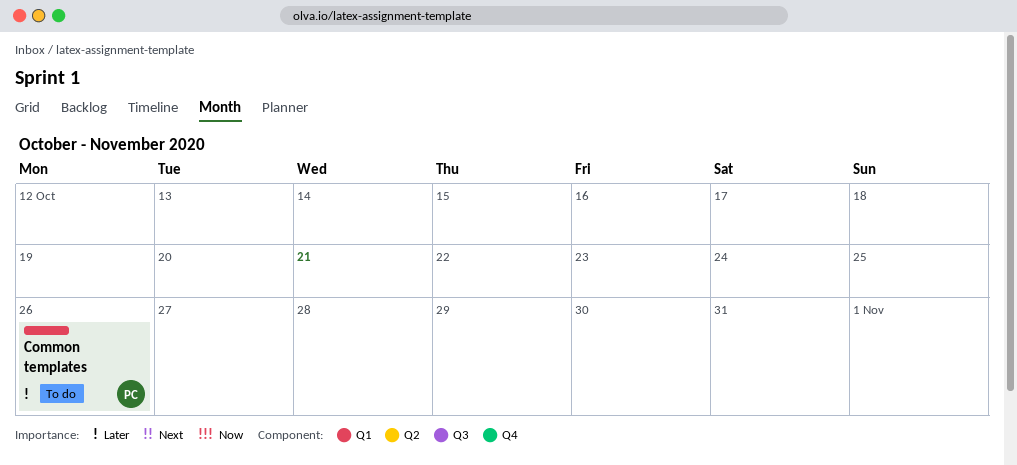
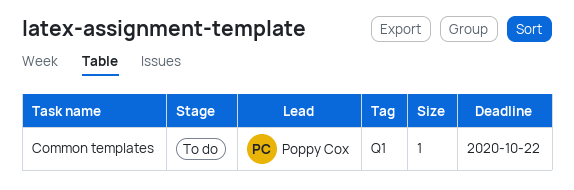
Common templates, due: Oct 26 -> Oct 22

